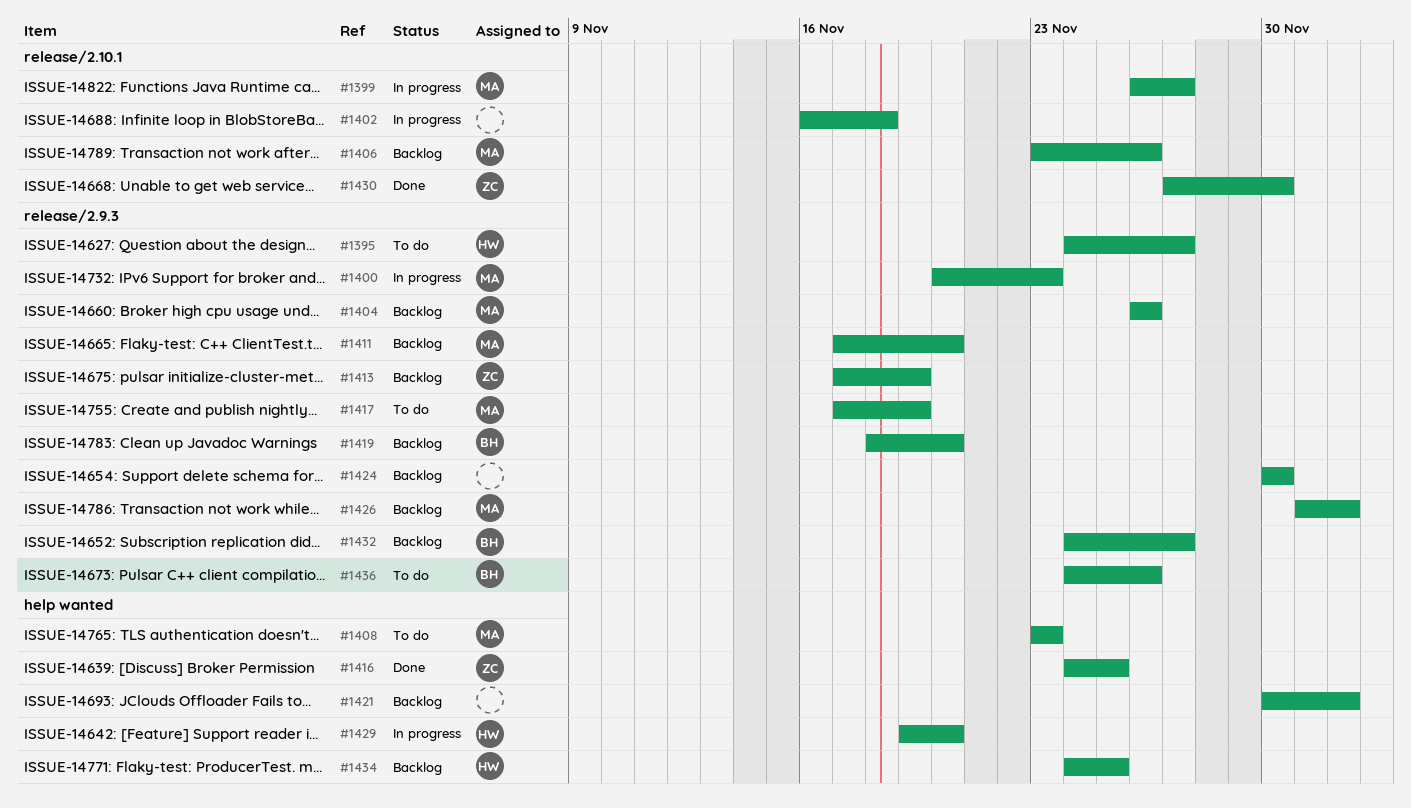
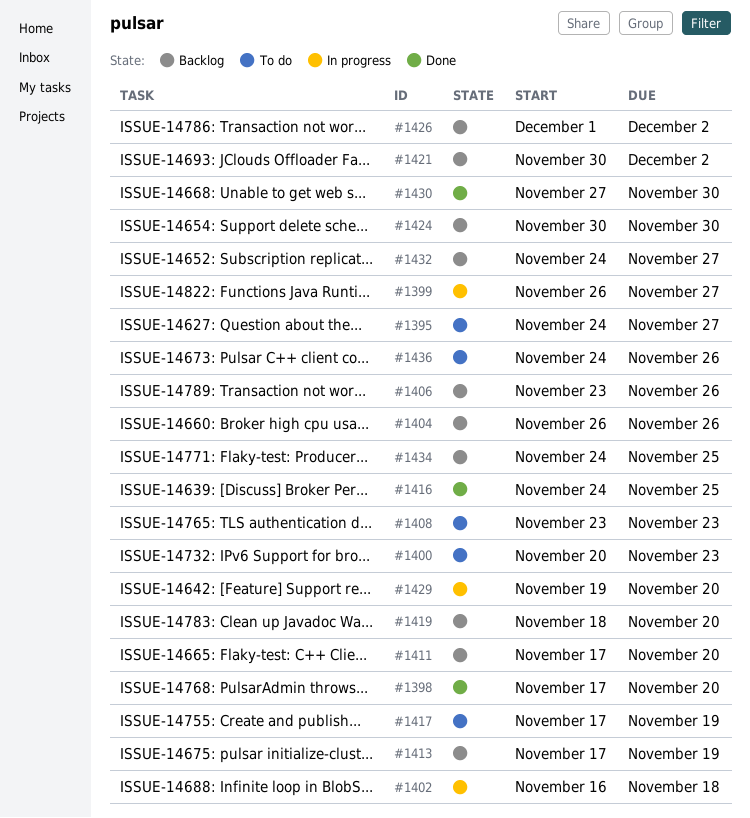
#1398: none -> present
#1400, status: In progress -> To do

